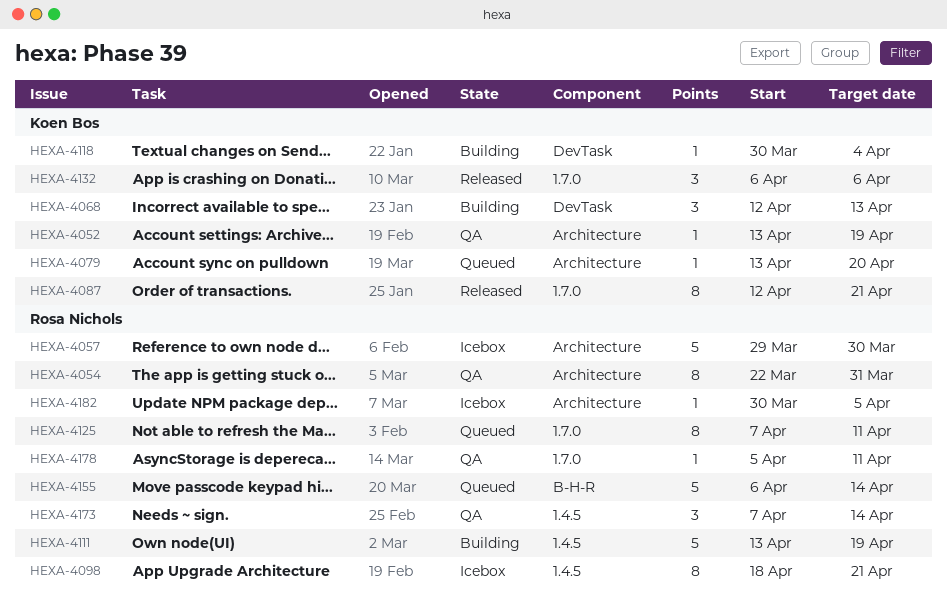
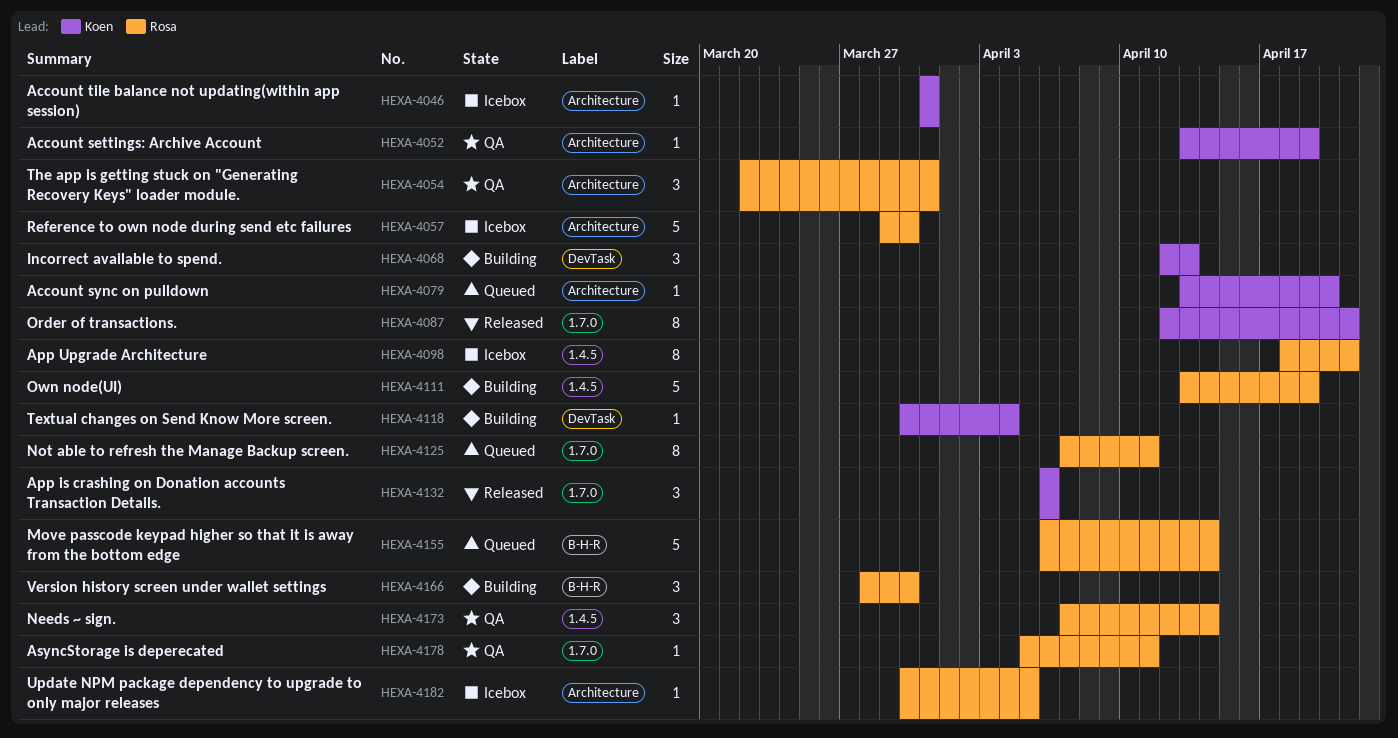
HEXA-4046: none -> present
HEXA-4054, estimate: 8 -> 3
HEXA-4166: none -> present

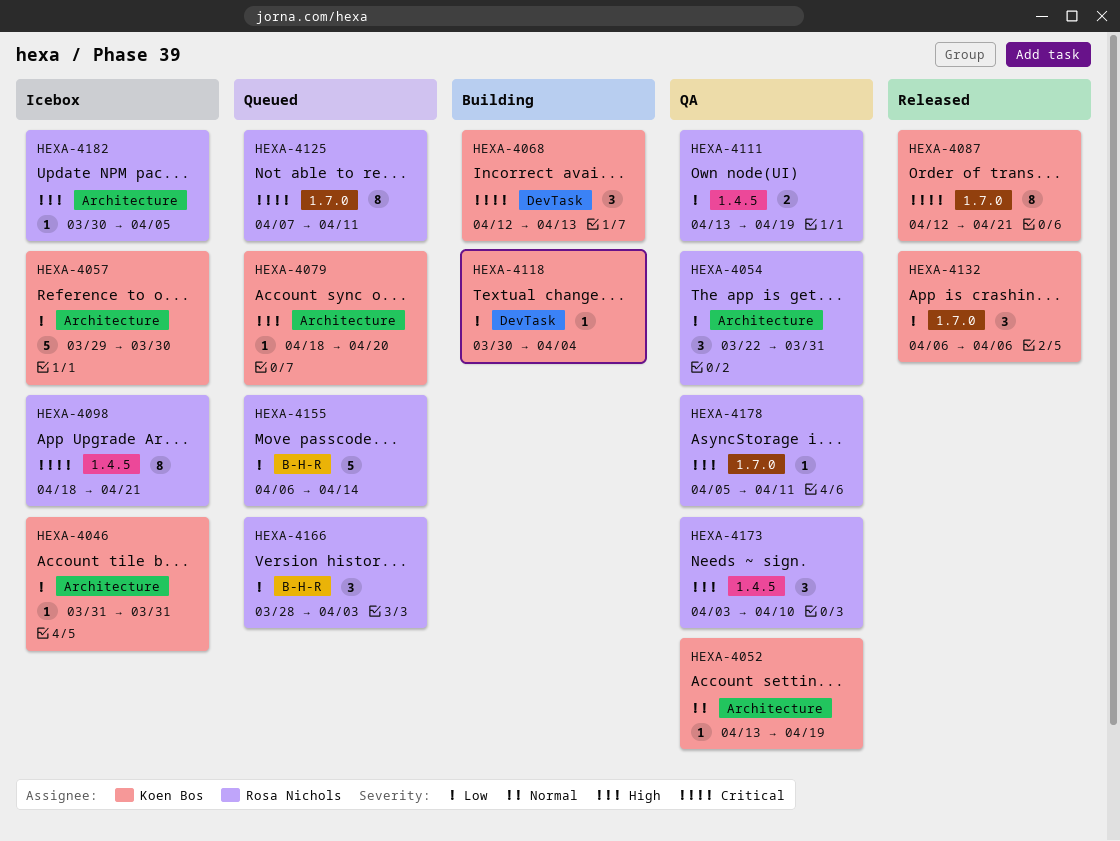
HEXA-4057, owner: Rosa Nichols -> Koen Bos
HEXA-4079, start: Apr 13 -> Apr 18
HEXA-4111, status: Building -> QA
HEXA-4111, estimate: 5 -> 2
HEXA-4166, status: Building -> Queued
HEXA-4166, due: Mar 30 -> Apr 3
HEXA-4173, start: Apr 7 -> Apr 3
HEXA-4173, due: Apr 14 -> Apr 10

